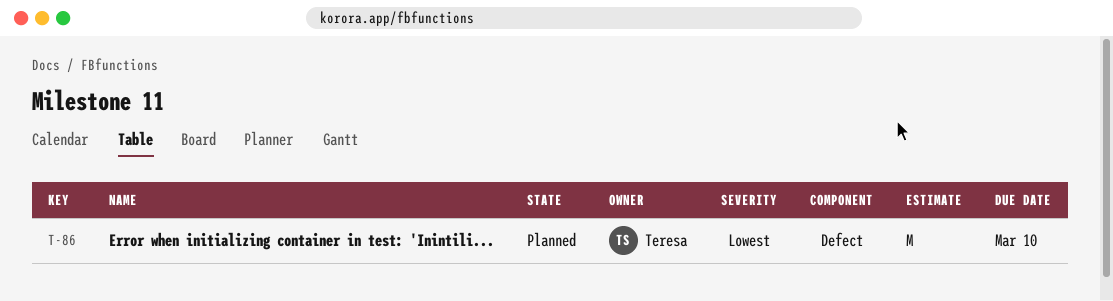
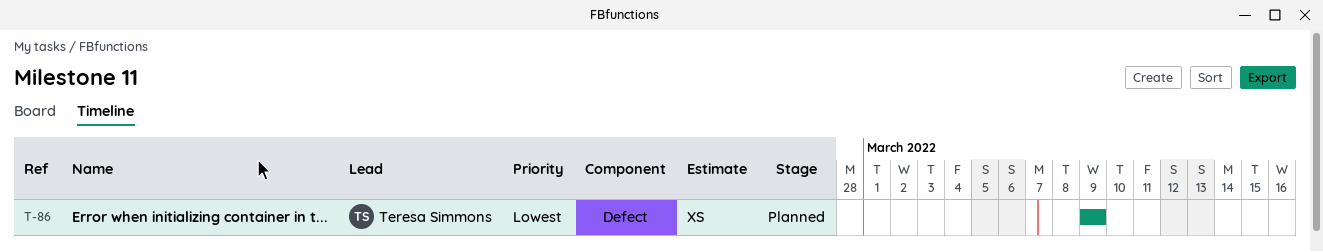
T-86, estimate: M -> XS
T-86, due: Mar 10 -> Mar 9

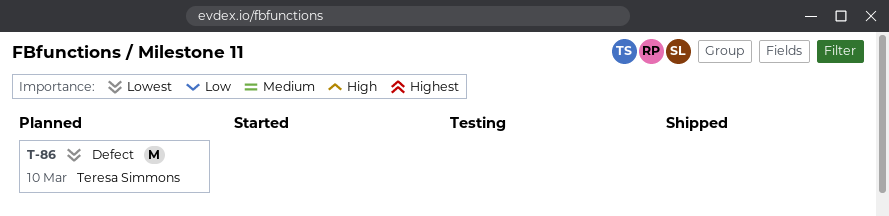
T-86, estimate: XS -> M
T-86, due: Mar 9 -> Mar 10

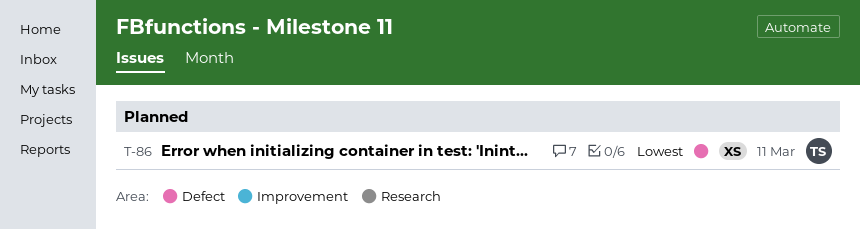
T-86, estimate: M -> XS
T-86, due: Mar 10 -> Mar 11

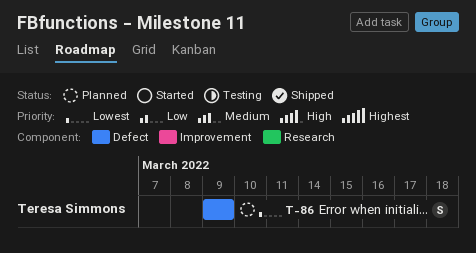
T-86, estimate: XS -> S
T-86, due: Mar 11 -> Mar 9

